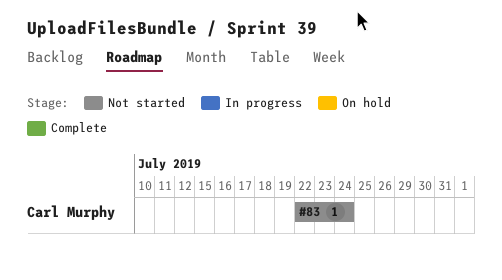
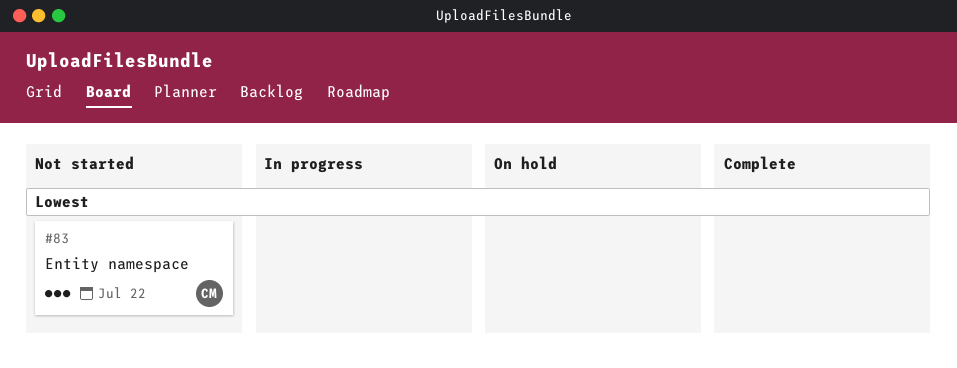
#83, estimate: 1 -> 3
#83, due: Jul 24 -> Jul 22

